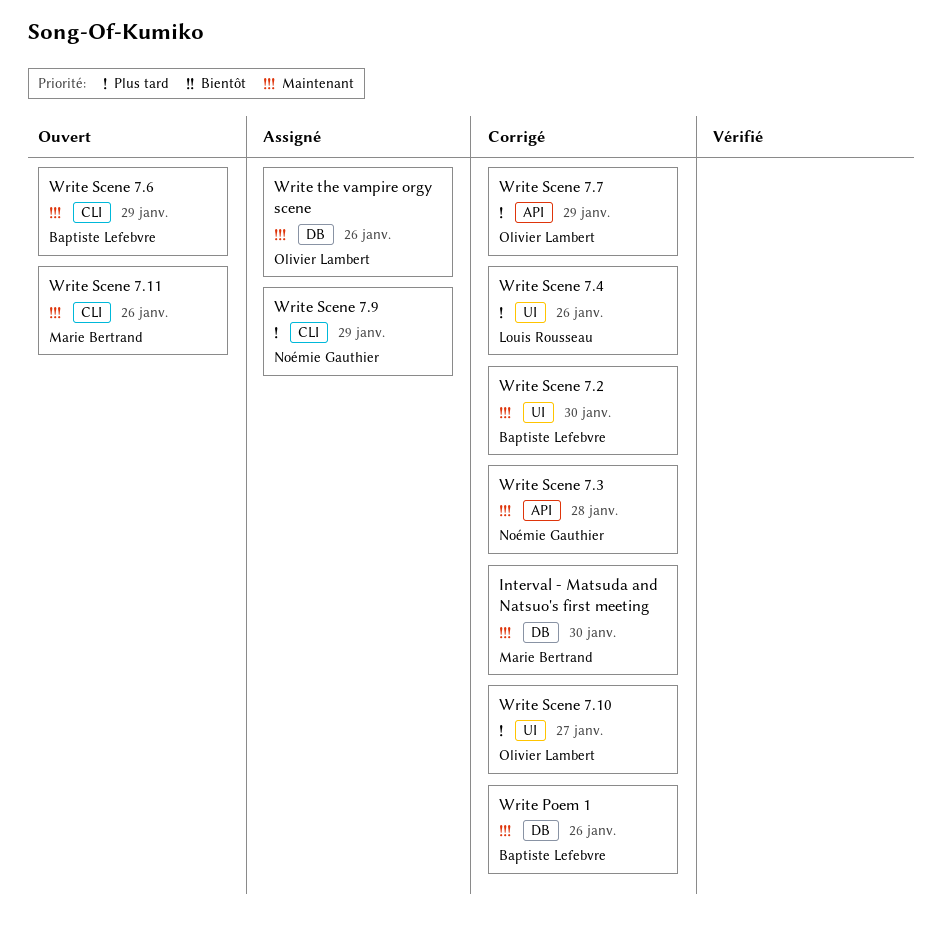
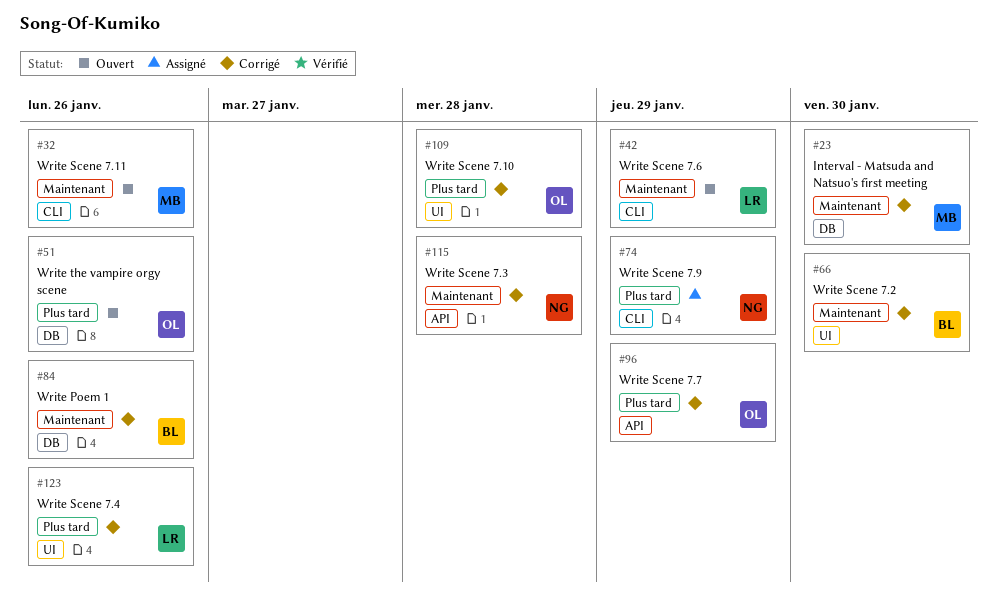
Write Scene 7.10, due: Jan 27 -> Jan 28
Write Scene 7.6, owner: Baptiste Lefebvre -> Louis Rousseau
Write the vampire orgy scene, status: Assigné -> Ouvert
Write the vampire orgy scene, priority: Maintenant -> Plus tard

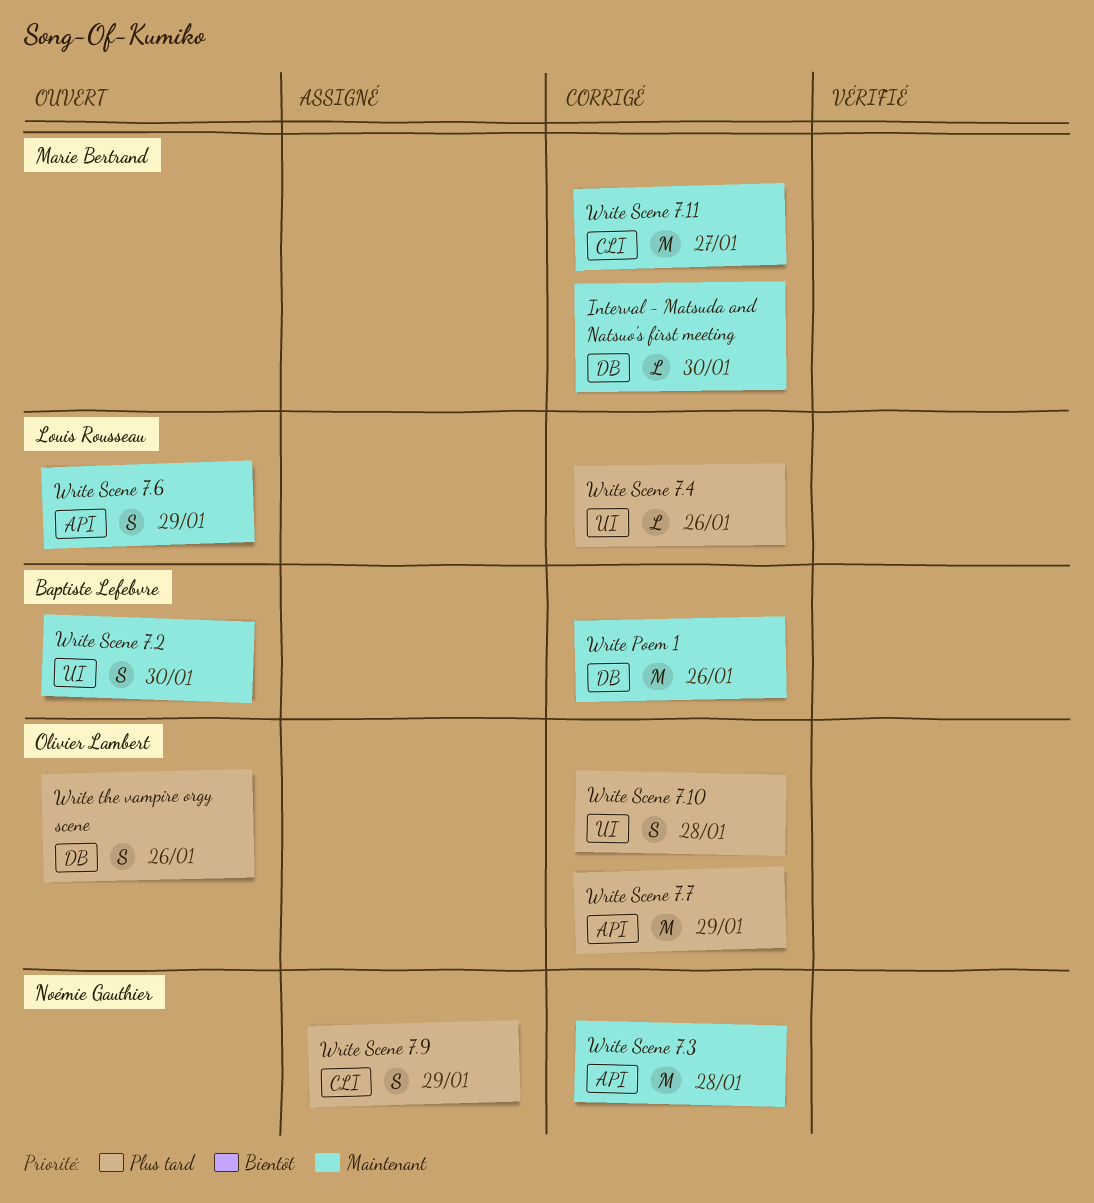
Write Scene 7.11, status: Ouvert -> Corrigé
Write Scene 7.11, due: Jan 26 -> Jan 27
Write Scene 7.2, status: Corrigé -> Ouvert
Write Scene 7.6, label: CLI -> API

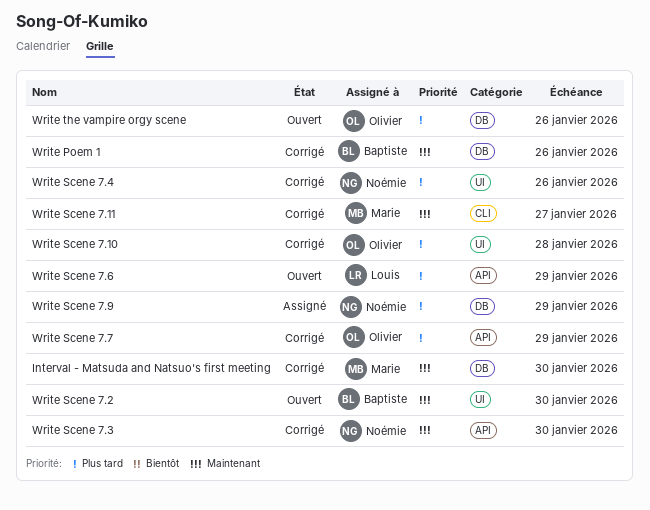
Write Scene 7.3, due: Jan 28 -> Jan 30
Write Scene 7.4, owner: Louis Rousseau -> Noémie Gauthier
Write Scene 7.6, priority: Maintenant -> Plus tard
Write Scene 7.9, label: CLI -> DB

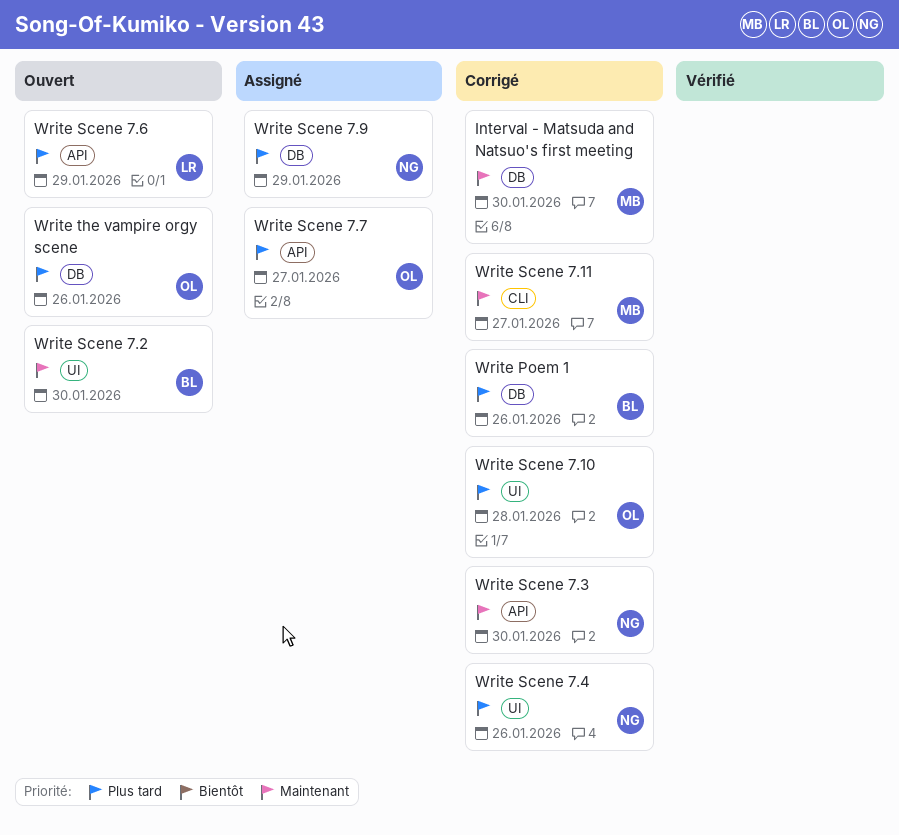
Write Poem 1, priority: Maintenant -> Plus tard
Write Scene 7.7, status: Corrigé -> Assigné
Write Scene 7.7, due: Jan 29 -> Jan 27

